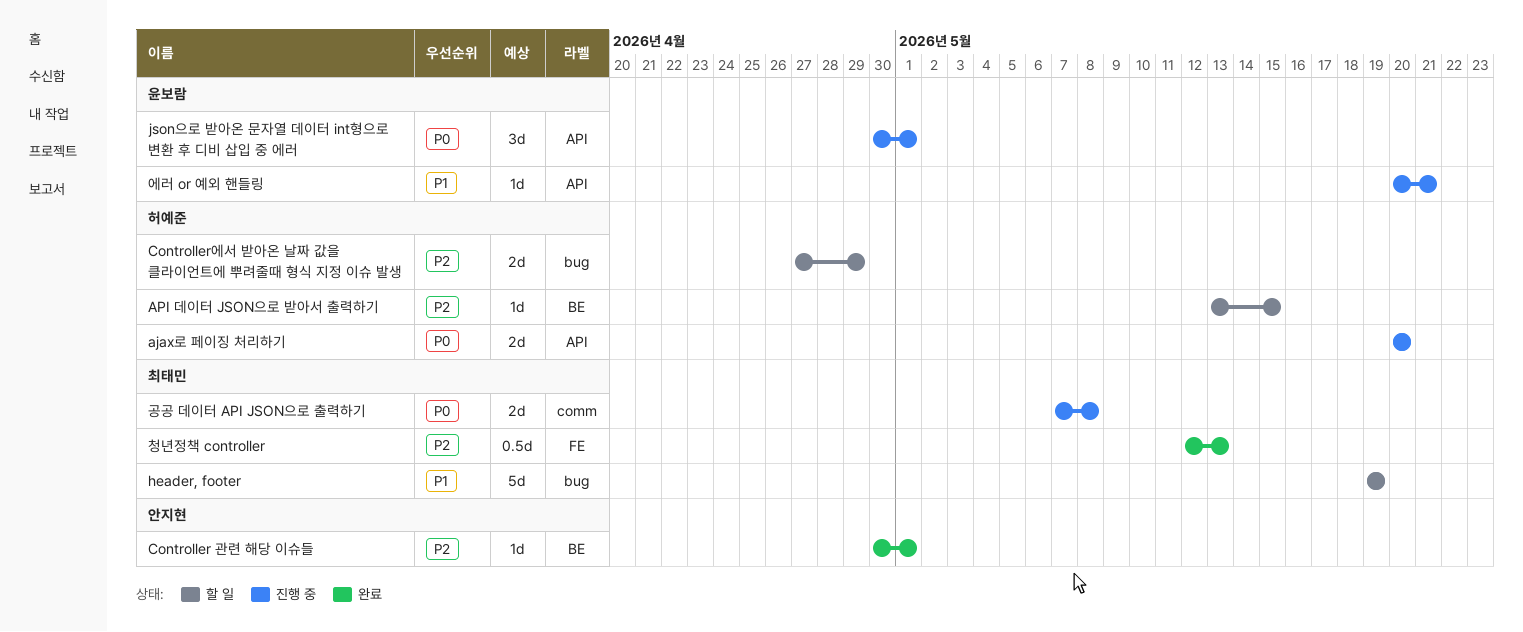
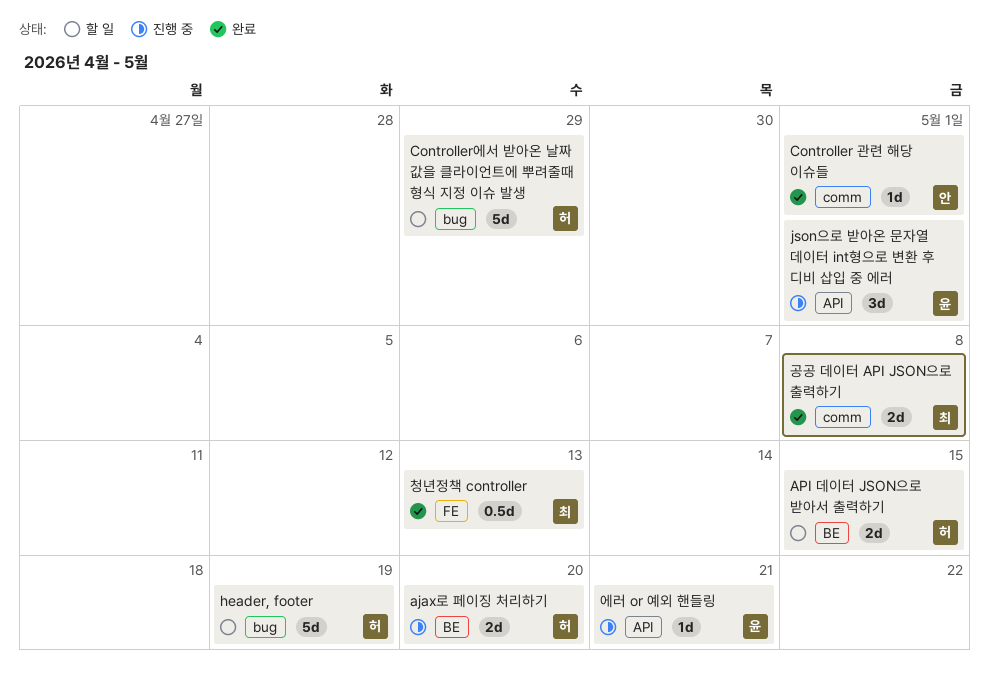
ajax로 페이징 처리하기, label: API -> BE
API 데이터 JSON으로 받아서 출력하기, estimate: 1d -> 2d
Controller 관련 해당 이슈들, label: BE -> comm
Controller에서 받아온 날짜 값을 클라이언트에 뿌려줄때 형식 지정 이슈 발생, estimate: 2d -> 5d
header, footer, owner: 최태민 -> 허예준
공공 데이터 API JSON으로 출력하기, status: 진행 중 -> 완료

